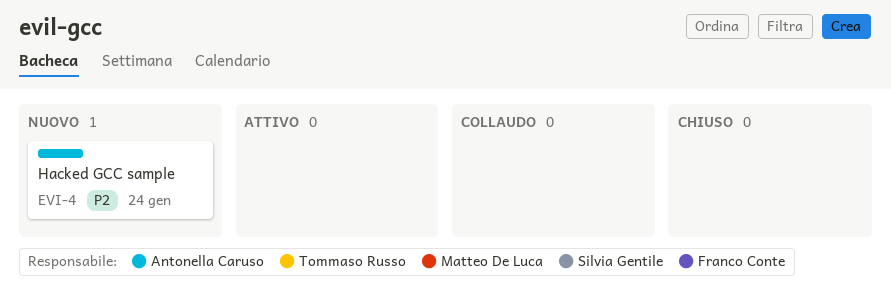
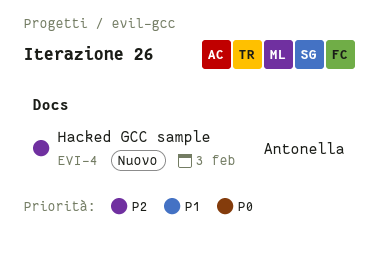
EVI-4, due: Jan 24 -> Feb 3

